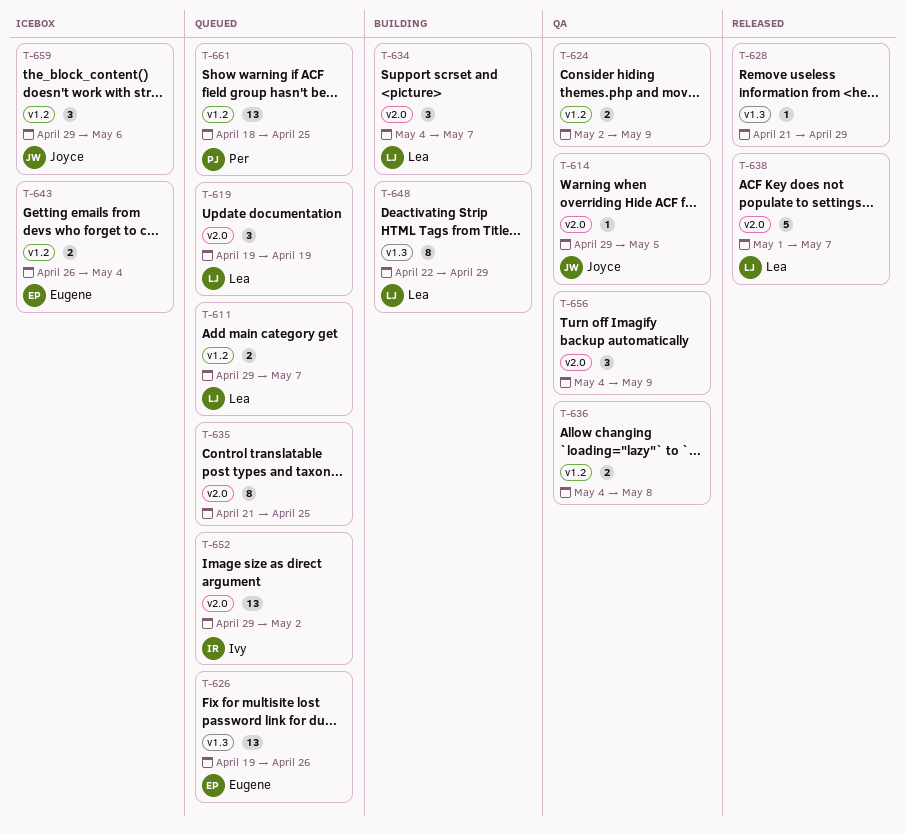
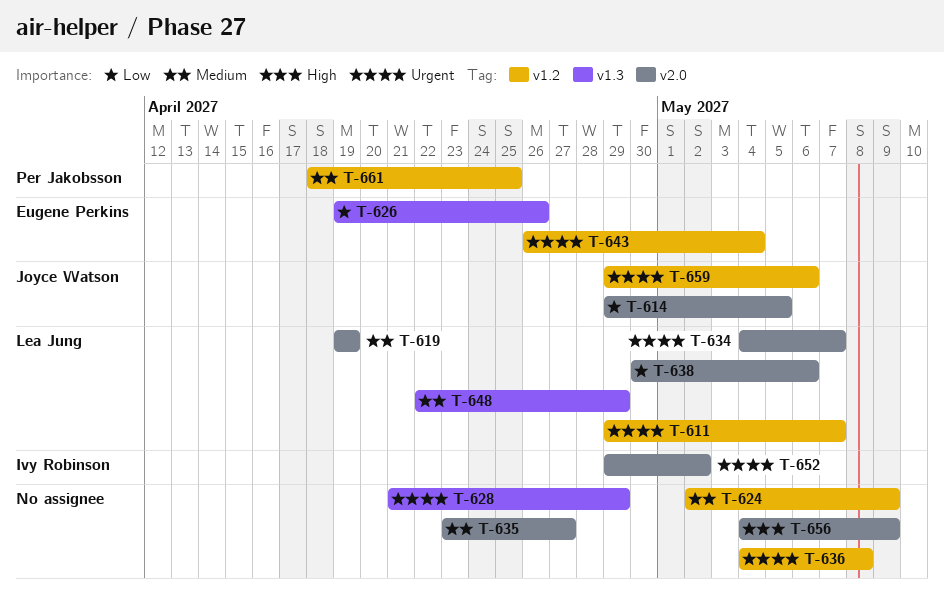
T-635, start: Apr 21 -> Apr 23
T-635, due: Apr 25 -> Apr 27
T-638, start: May 1 -> Apr 30
T-638, due: May 7 -> May 6

